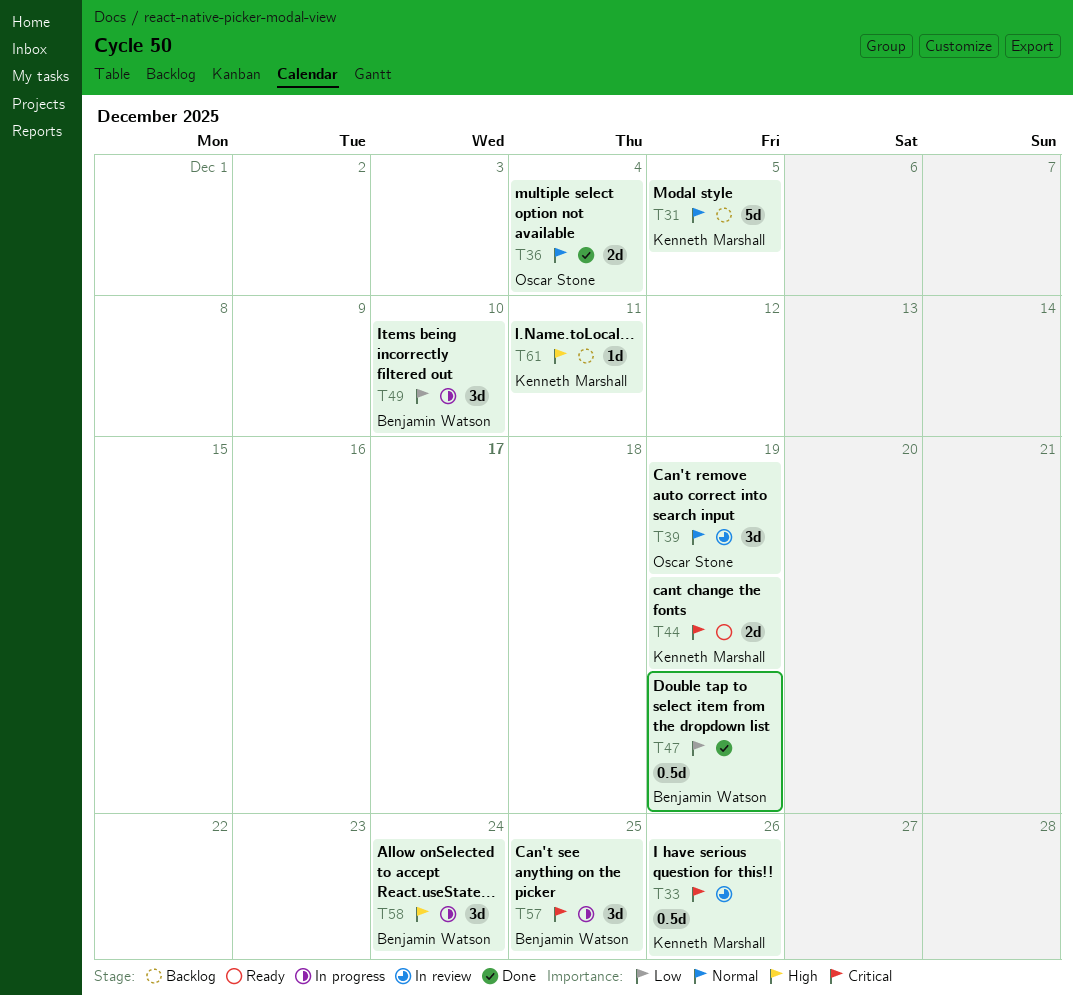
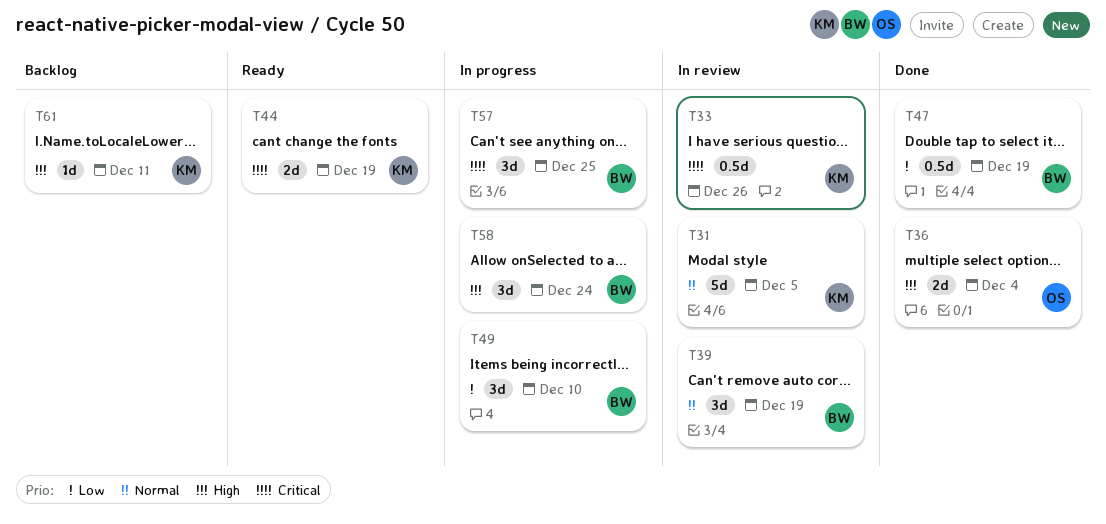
T31, status: Backlog -> In review
T36, priority: Normal -> High
T39, owner: Oscar Stone -> Benjamin Watson

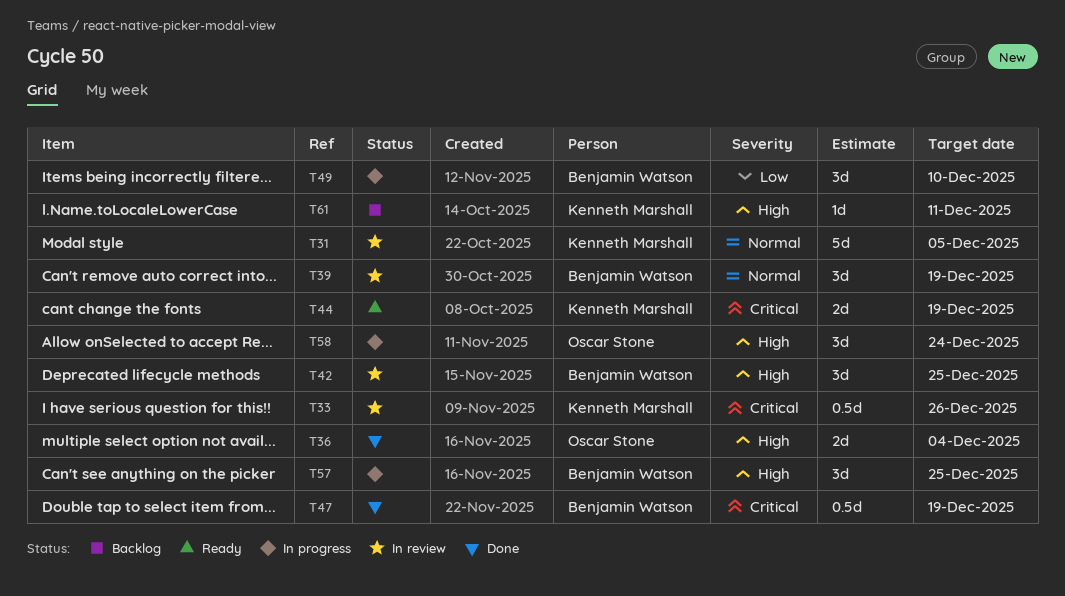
T42: none -> present
T47, priority: Low -> Critical
T57, priority: Critical -> High
T58, owner: Benjamin Watson -> Oscar Stone

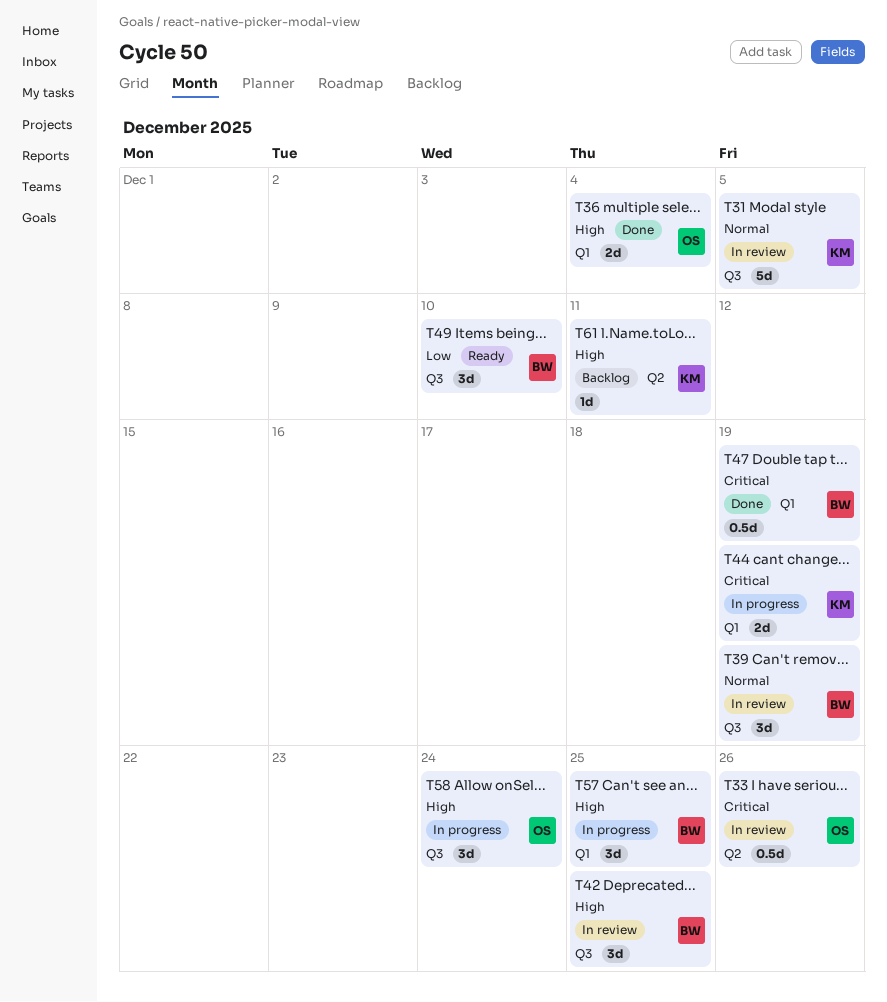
T33, owner: Kenneth Marshall -> Oscar Stone
T44, status: Ready -> In progress
T49, status: In progress -> Ready

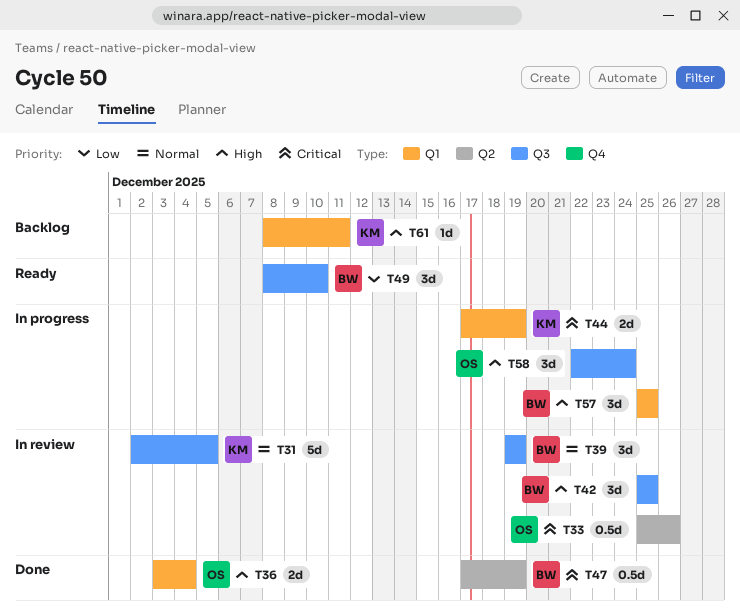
T47, label: Q1 -> Q2
T61, label: Q2 -> Q1

